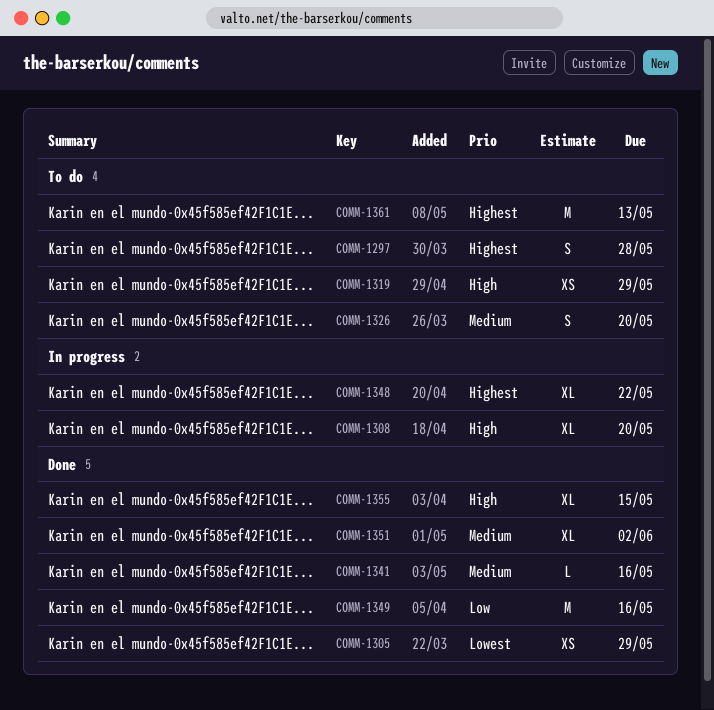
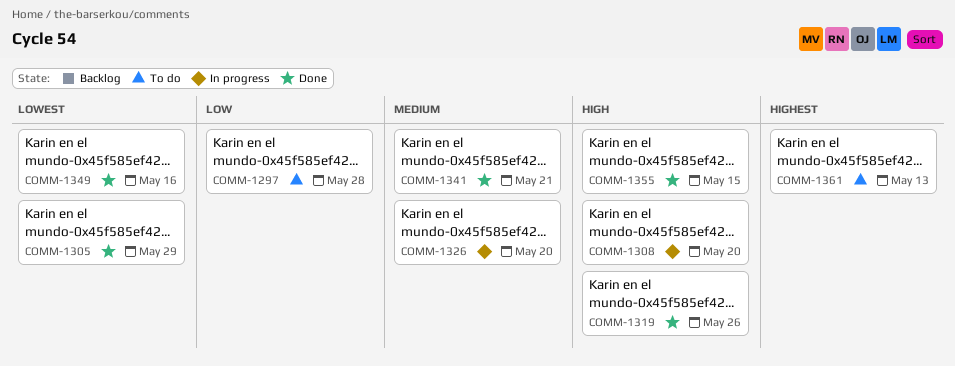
COMM-1297, priority: Highest -> Low
COMM-1319, status: To do -> Done
COMM-1319, due: May 29 -> May 26
COMM-1326, status: To do -> In progress
COMM-1341, due: May 16 -> May 21
COMM-1348: present -> none
COMM-1349, priority: Low -> Lowest
COMM-1351: present -> none

